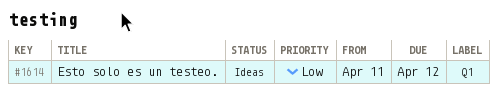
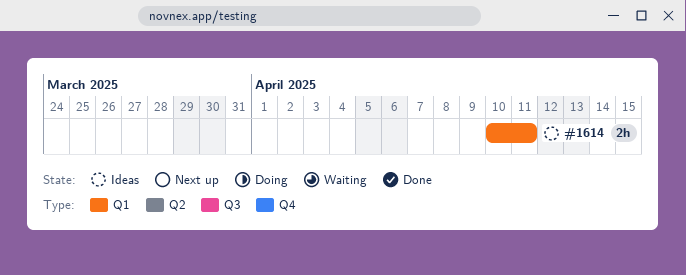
#1614, start: Apr 11 -> Apr 10
#1614, due: Apr 12 -> Apr 11

